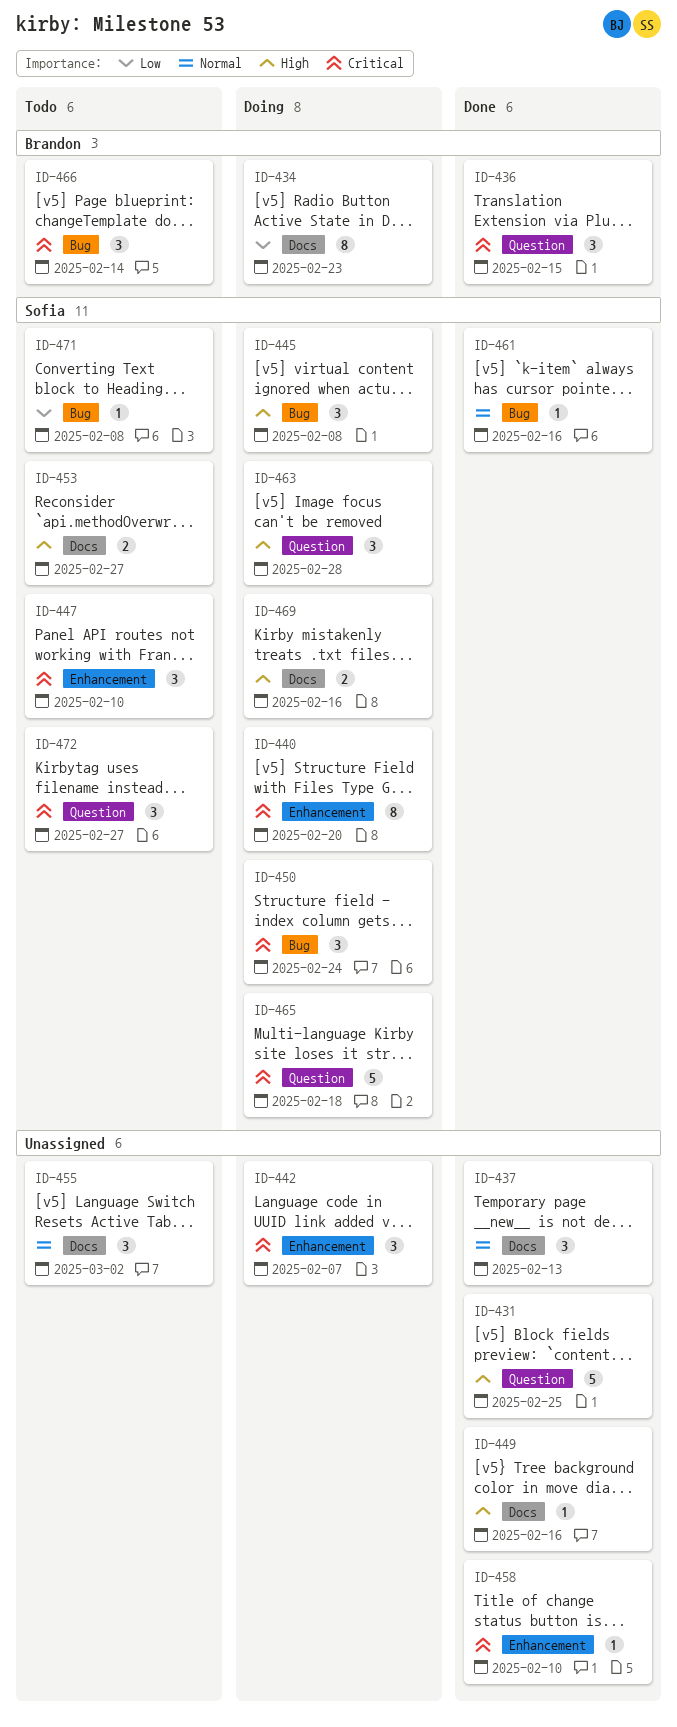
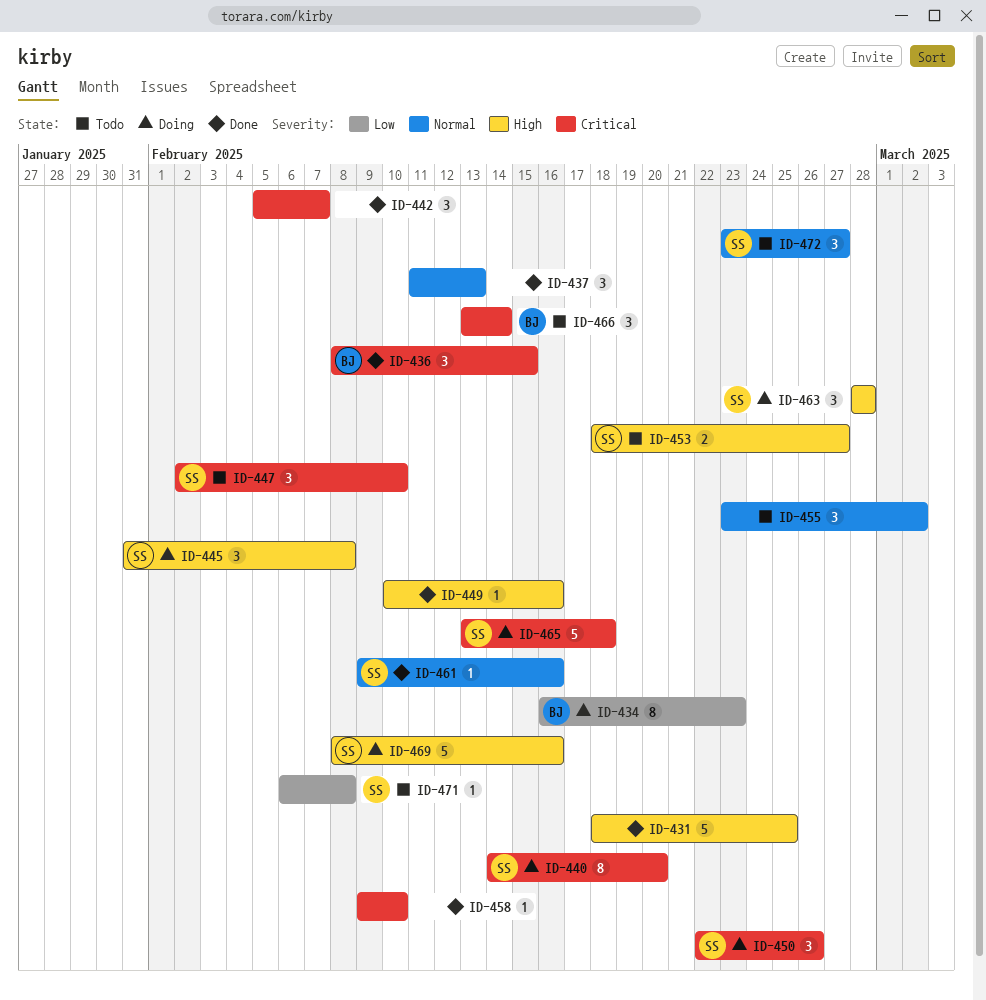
ID-442, status: Doing -> Done
ID-450, due: Feb 24 -> Feb 26
ID-469, estimate: 2 -> 5
ID-472, priority: Critical -> Normal

